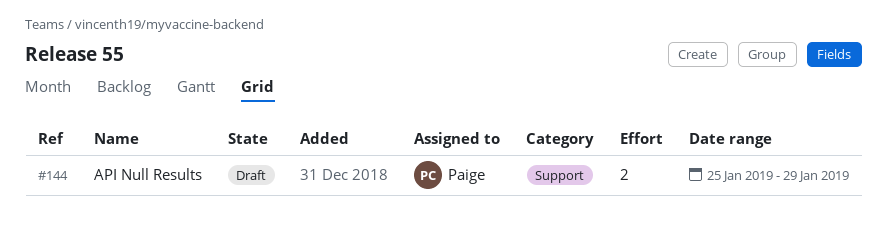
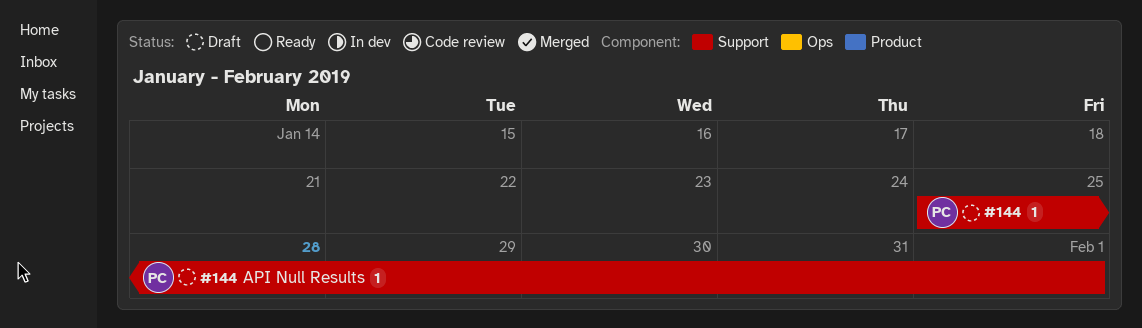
#144, estimate: 2 -> 1
#144, due: Jan 29 -> Feb 1

